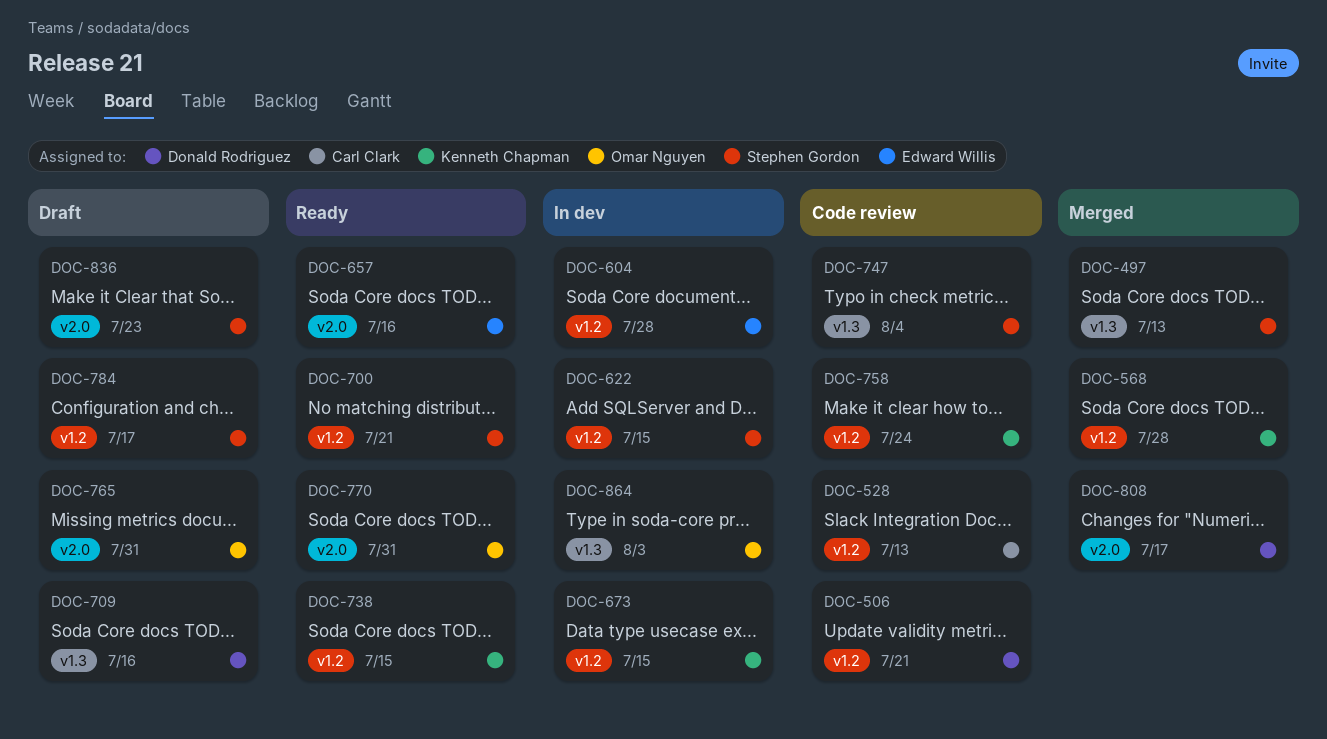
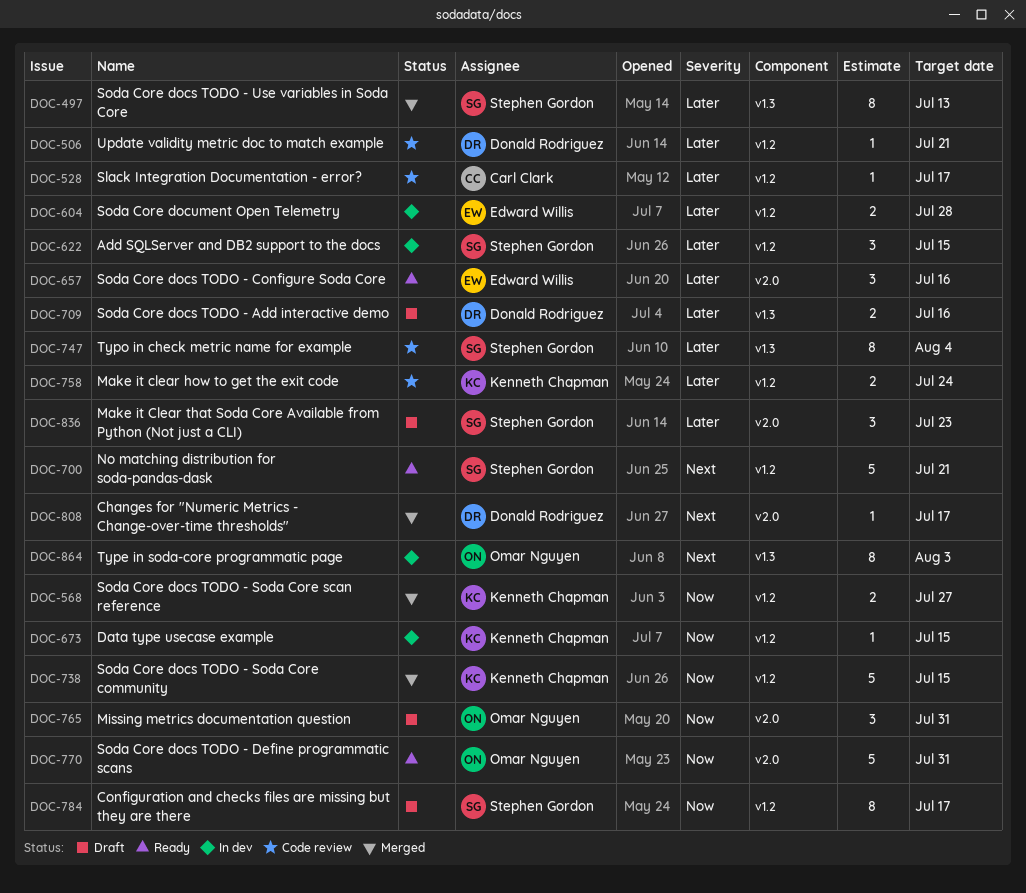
DOC-528, due: Jul 13 -> Jul 17
DOC-568, due: Jul 28 -> Jul 27
DOC-738, status: Ready -> Merged

